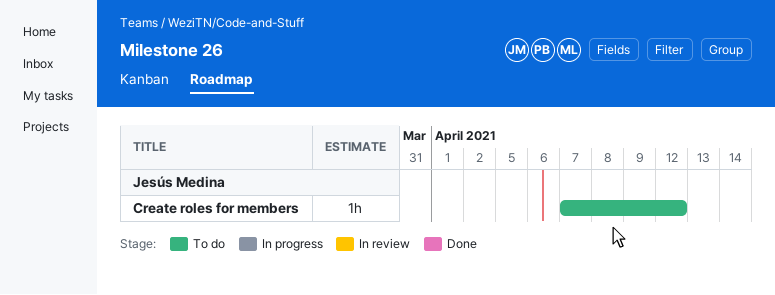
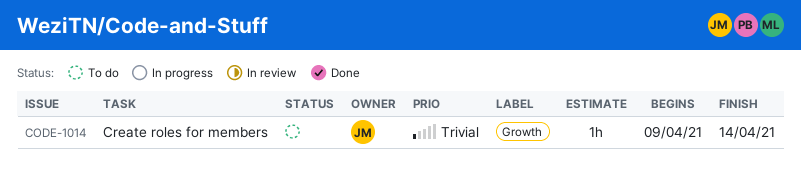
Create roles for members, start: Apr 7 -> Apr 9
Create roles for members, due: Apr 12 -> Apr 14

